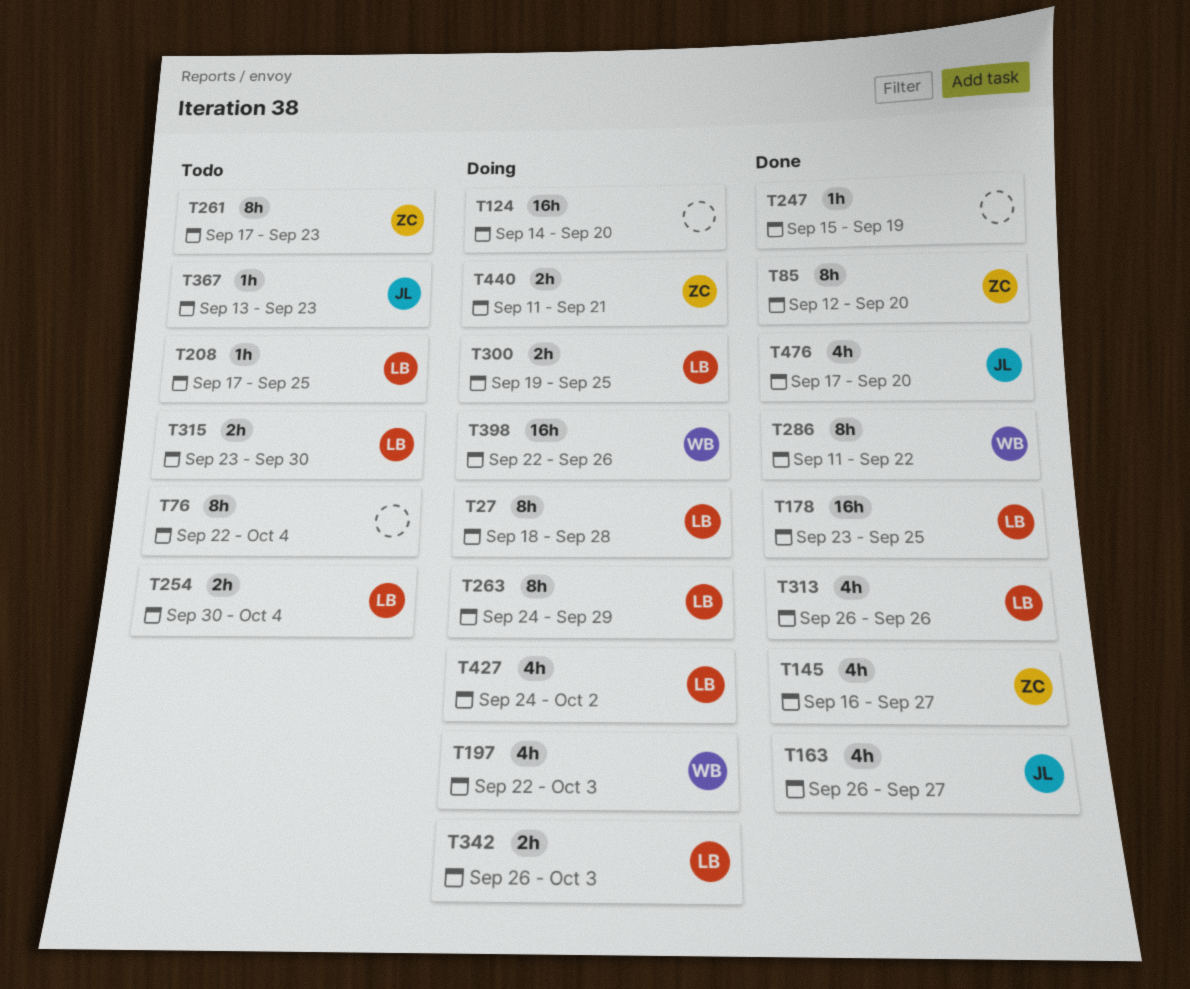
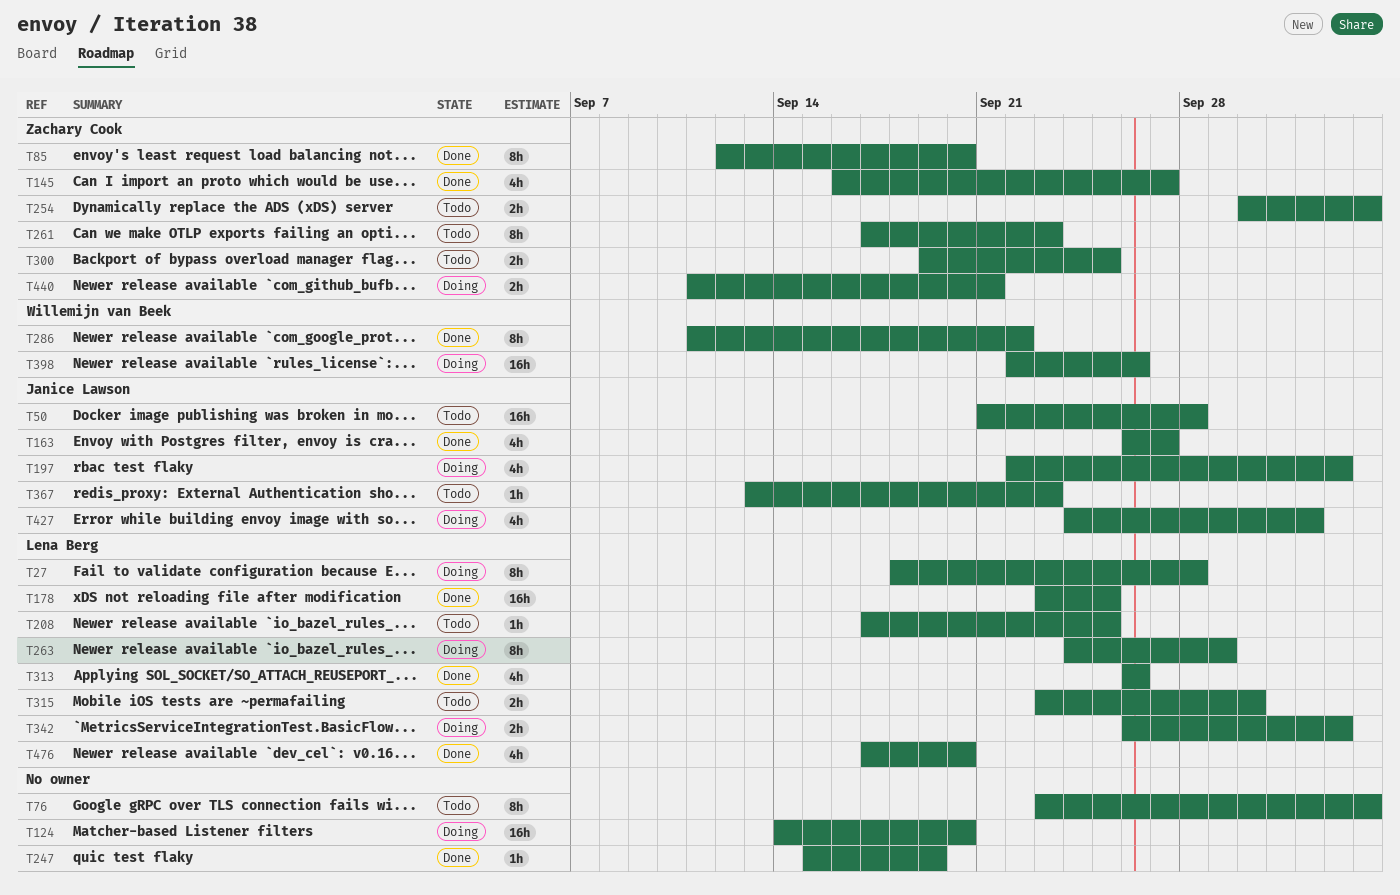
T50: none -> present
T76, start: Sep 22 -> Sep 23
T197, owner: Willemijn van Beek -> Janice Lawson
T254, owner: Lena Berg -> Zachary Cook
T300, status: Doing -> Todo
T300, owner: Lena Berg -> Zachary Cook
T427, owner: Lena Berg -> Janice Lawson
T476, owner: Janice Lawson -> Lena Berg

